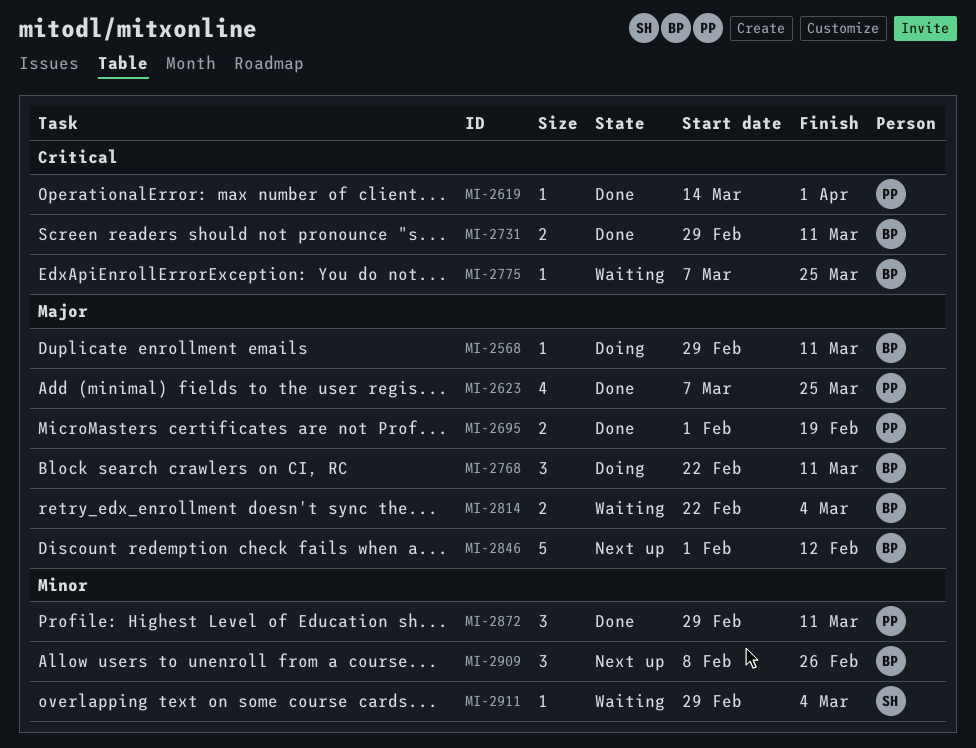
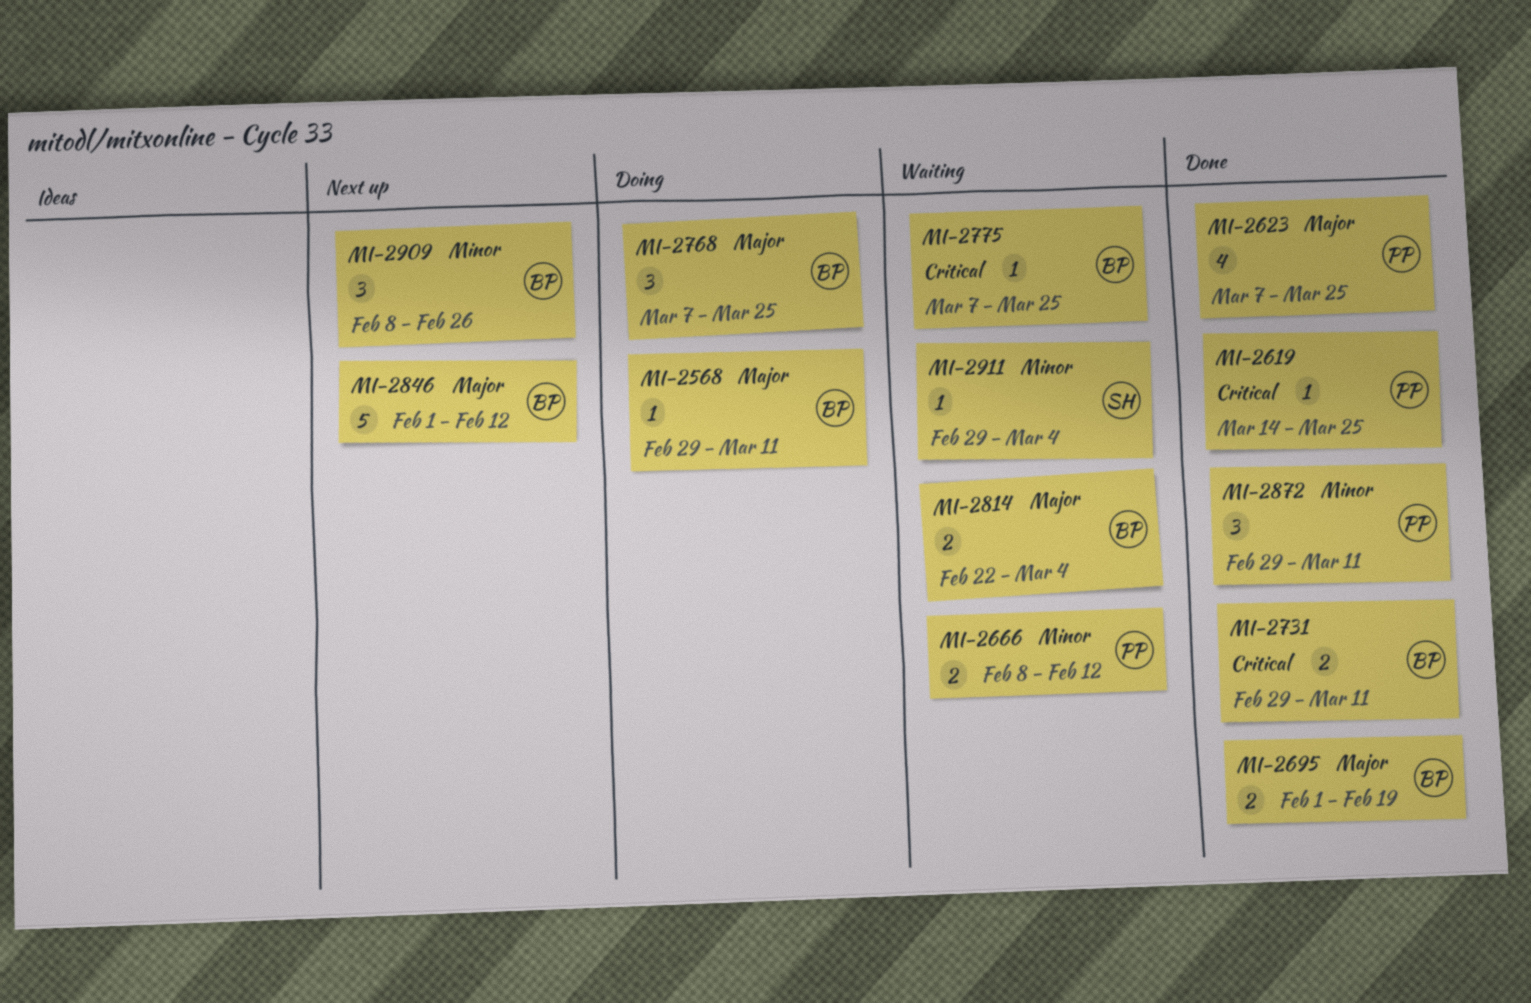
MI-2619, due: Apr 1 -> Mar 25
MI-2666: none -> present
MI-2695, owner: PP -> BP
MI-2768, start: Feb 22 -> Mar 7
MI-2768, due: Mar 11 -> Mar 25

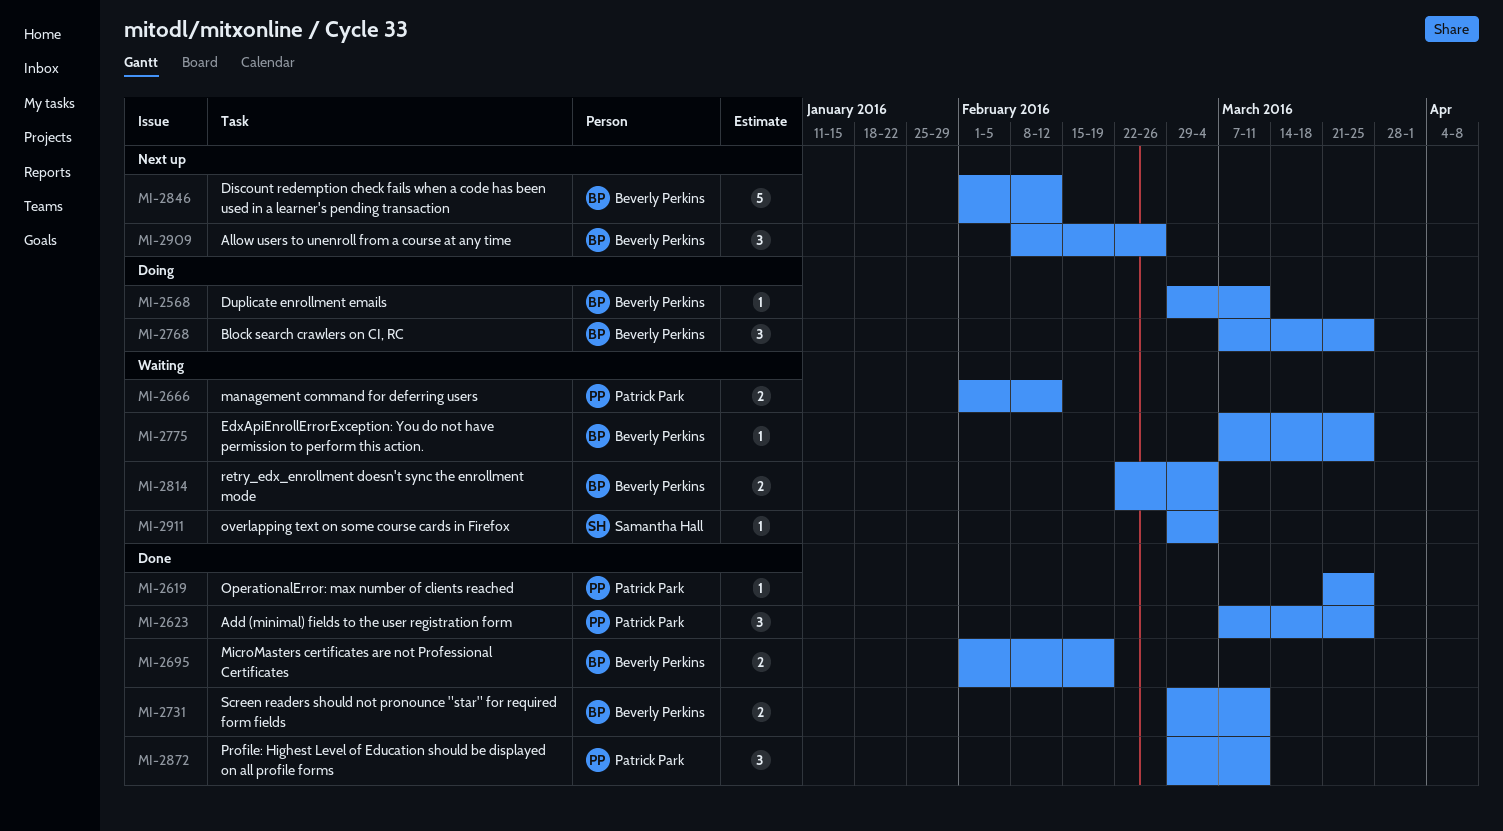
MI-2619, start: Mar 14 -> Mar 21
MI-2623, estimate: 4 -> 3
MI-2666, start: Feb 8 -> Feb 1

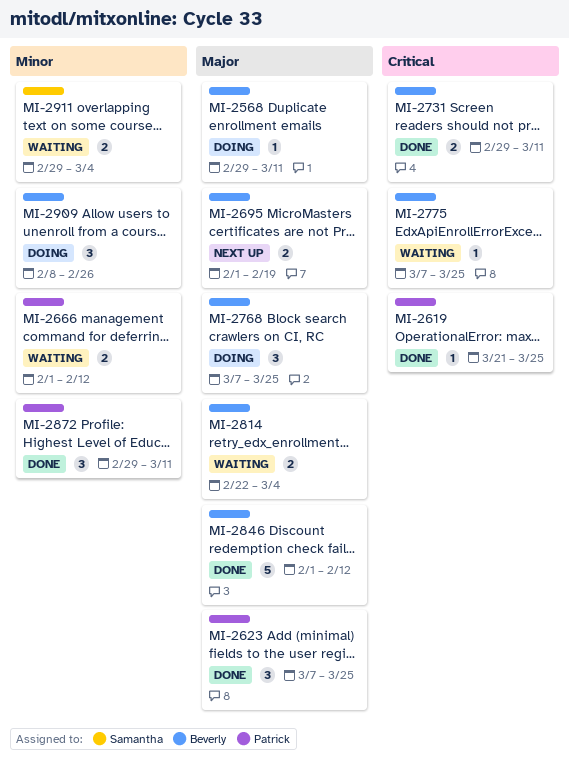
MI-2695, status: Done -> Next up
MI-2846, status: Next up -> Done
MI-2909, status: Next up -> Doing
MI-2911, estimate: 1 -> 2

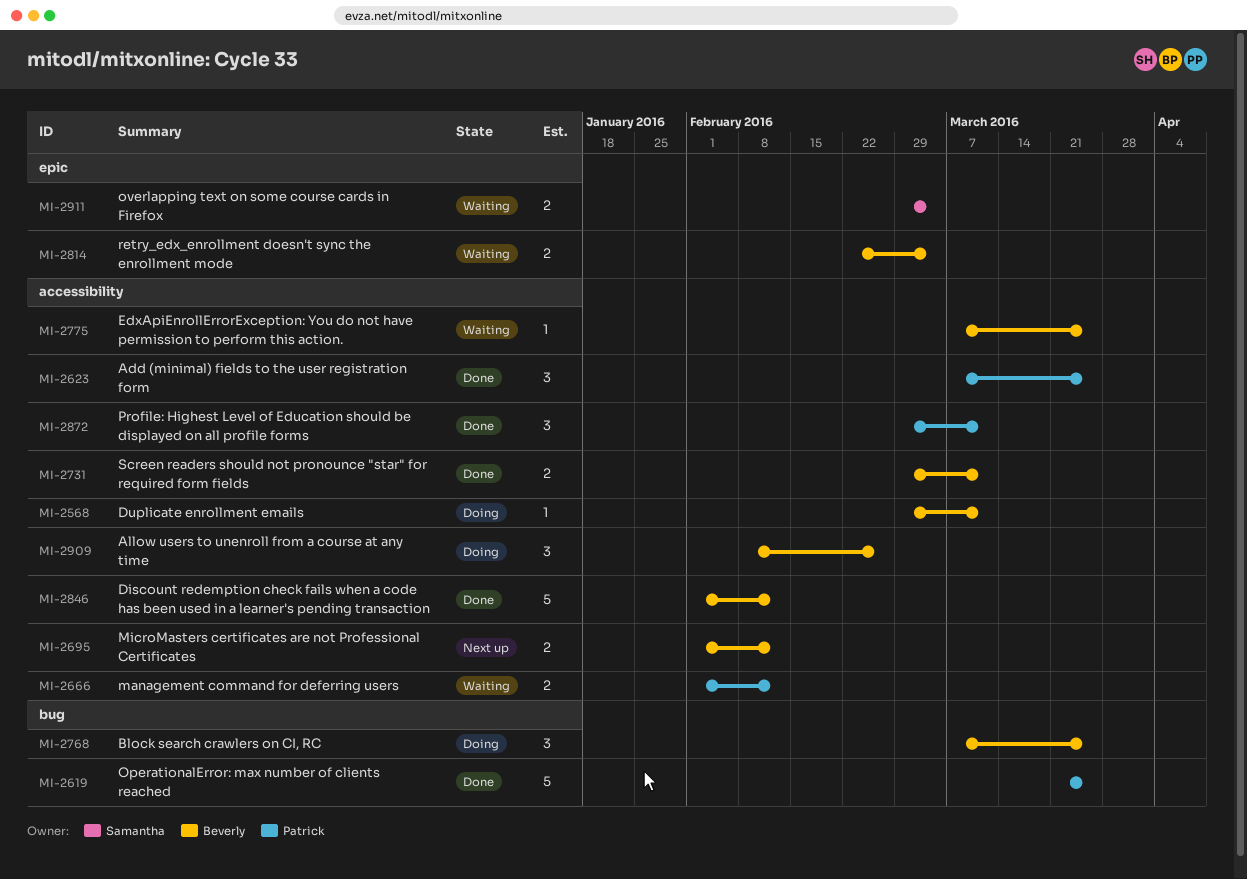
MI-2619, estimate: 1 -> 5
MI-2695, due: Feb 19 -> Feb 12

